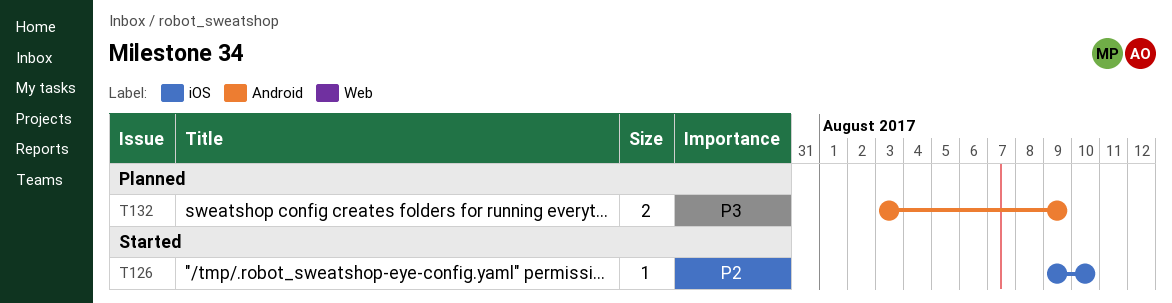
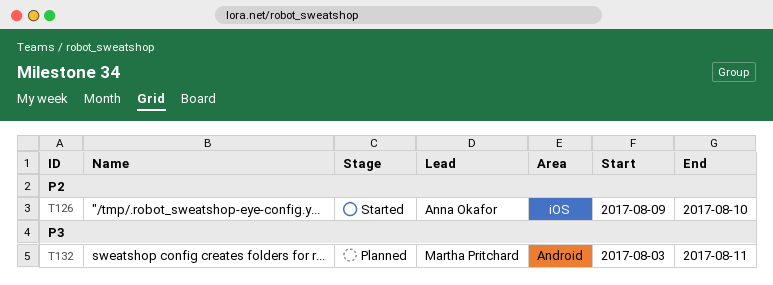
T132, due: Aug 9 -> Aug 11

